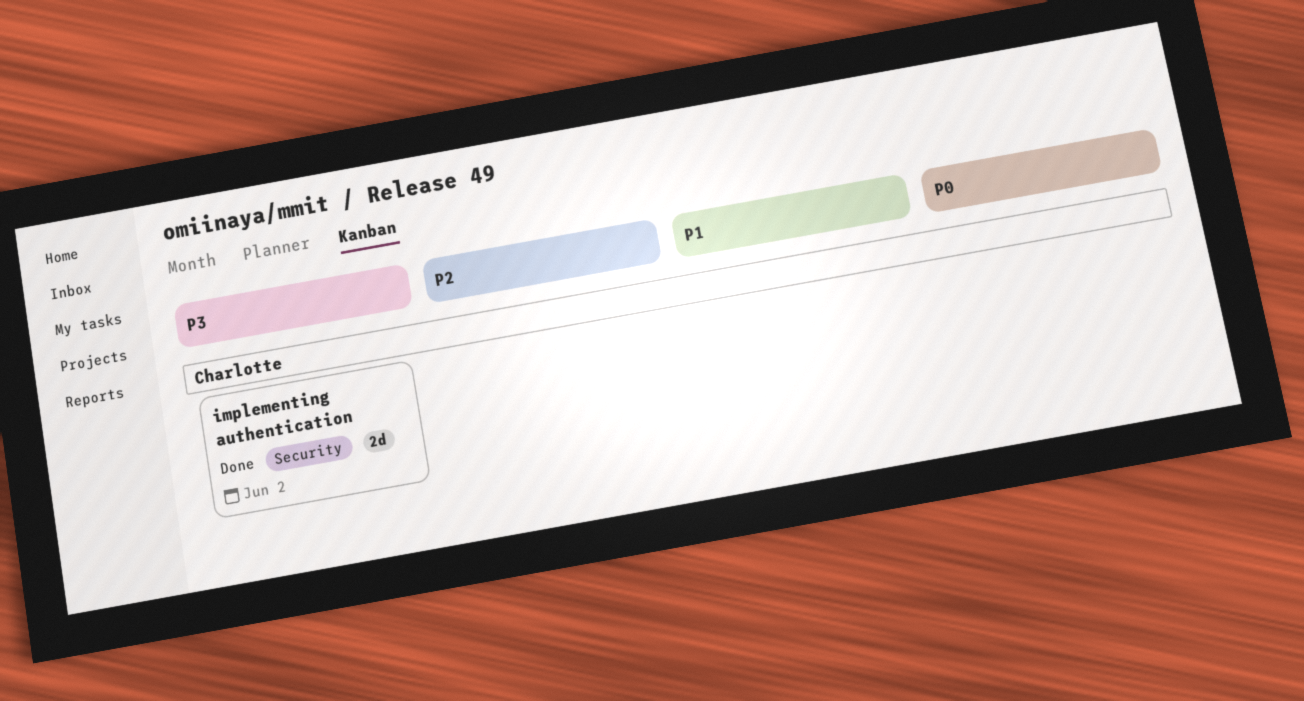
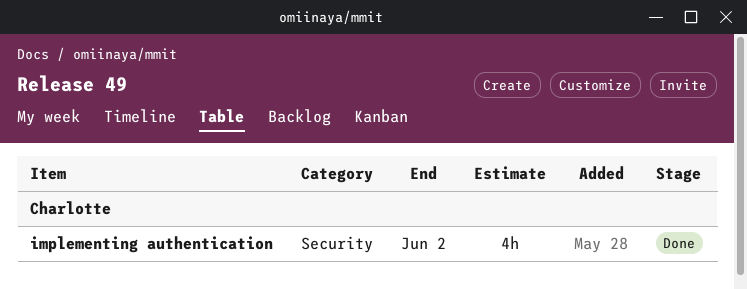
implementing authentication, estimate: 2d -> 4h

